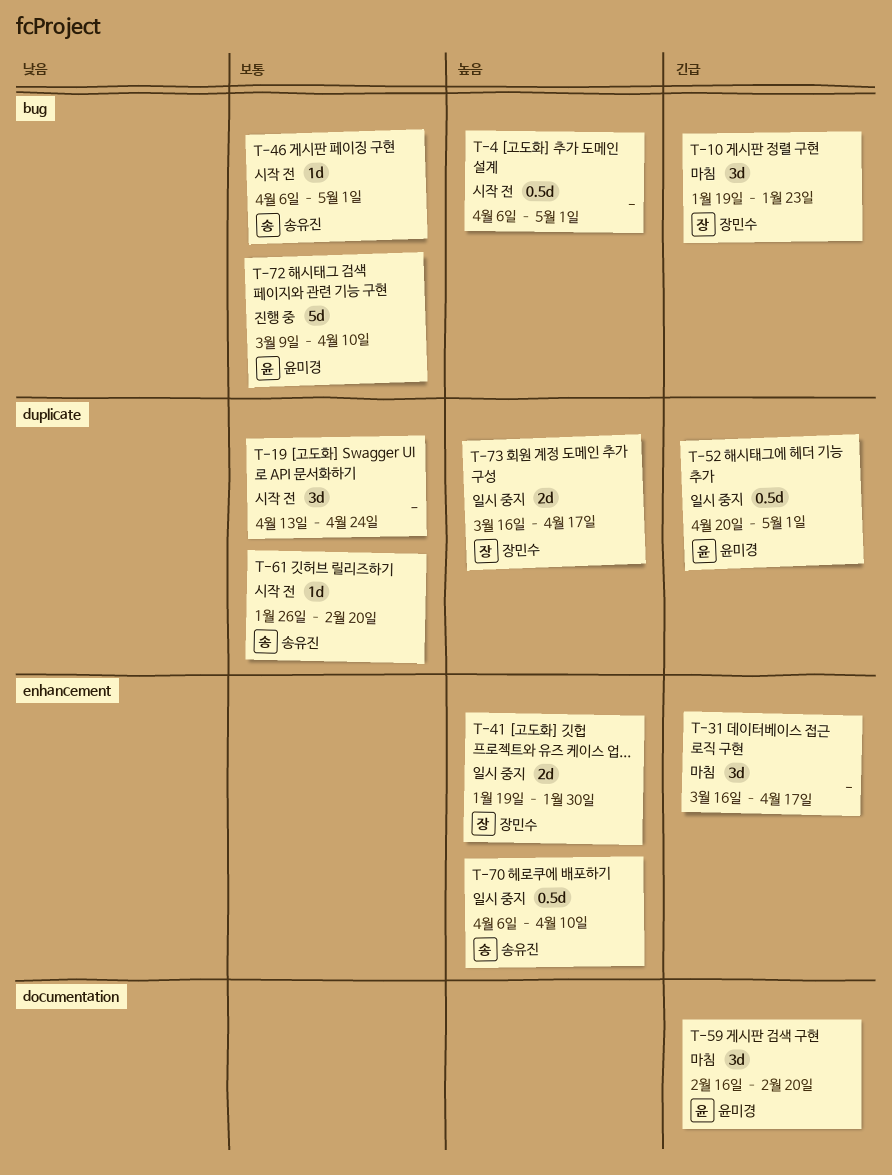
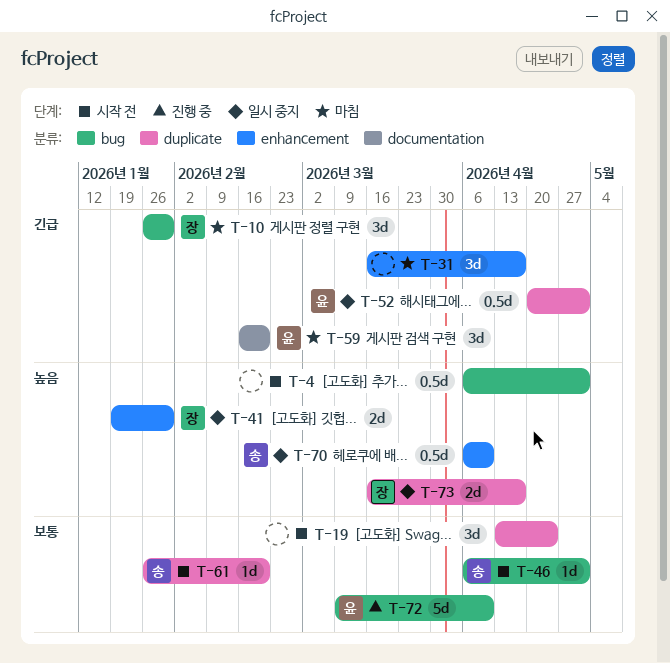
T-10, start: Jan 19 -> Jan 26
T-10, due: Jan 23 -> Jan 30

